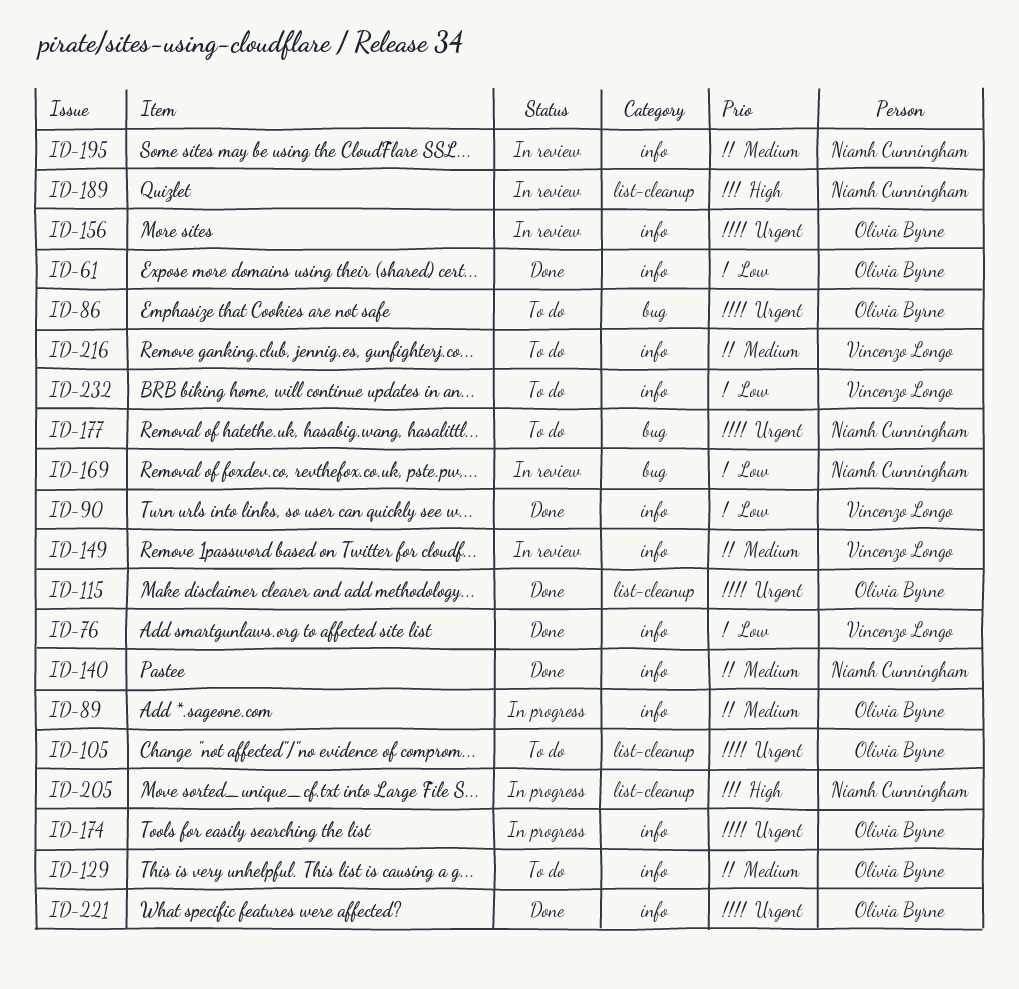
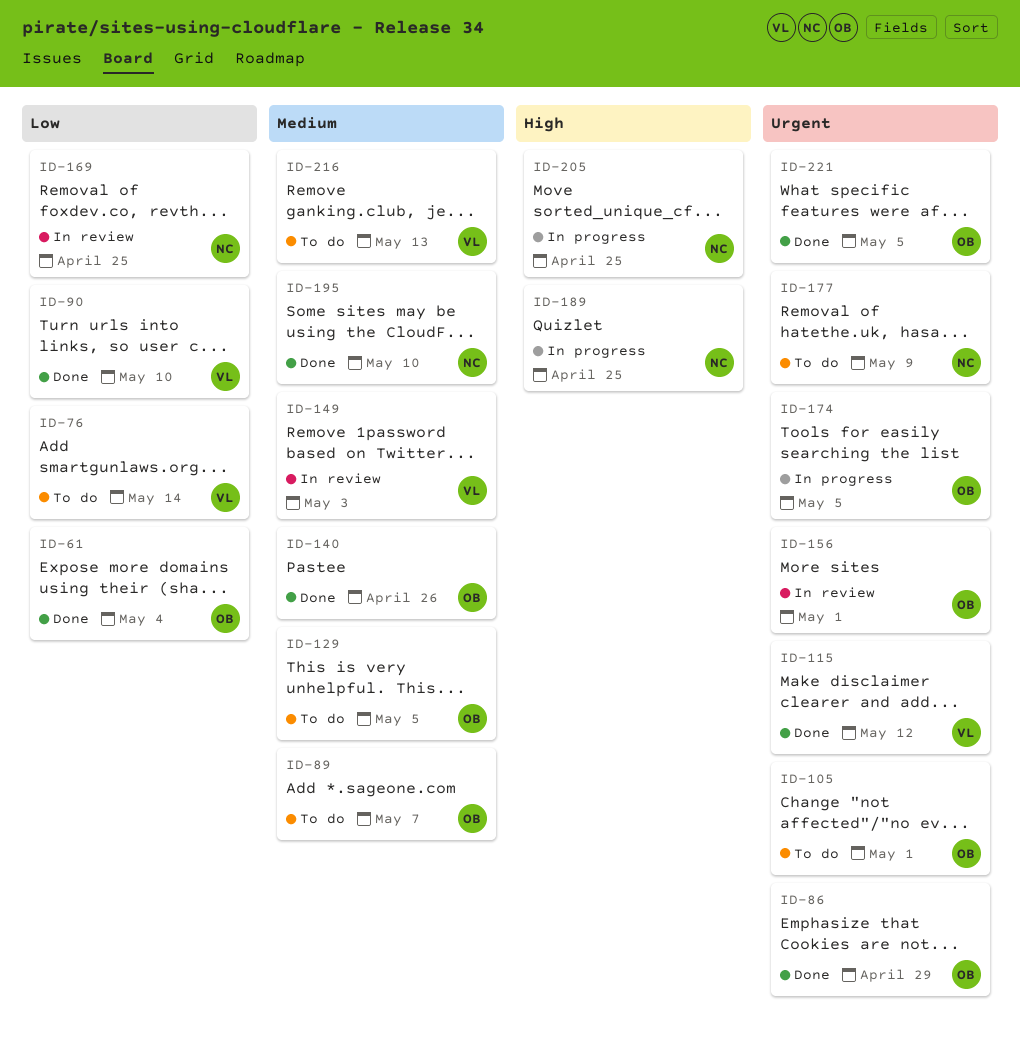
ID-76, status: Done -> To do
ID-86, status: To do -> Done
ID-89, status: In progress -> To do
ID-115, owner: Olivia Byrne -> Vincenzo Longo
ID-140, owner: Niamh Cunningham -> Olivia Byrne
ID-189, status: In review -> In progress
ID-195, status: In review -> Done
ID-232: present -> none

